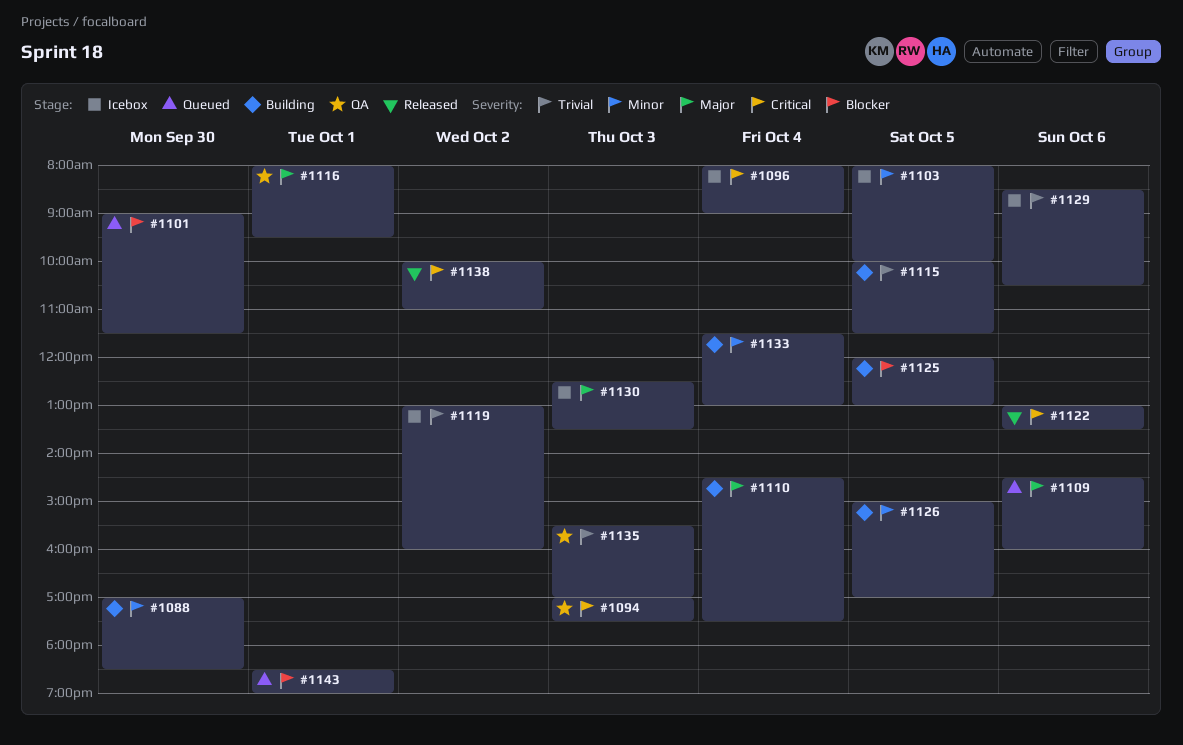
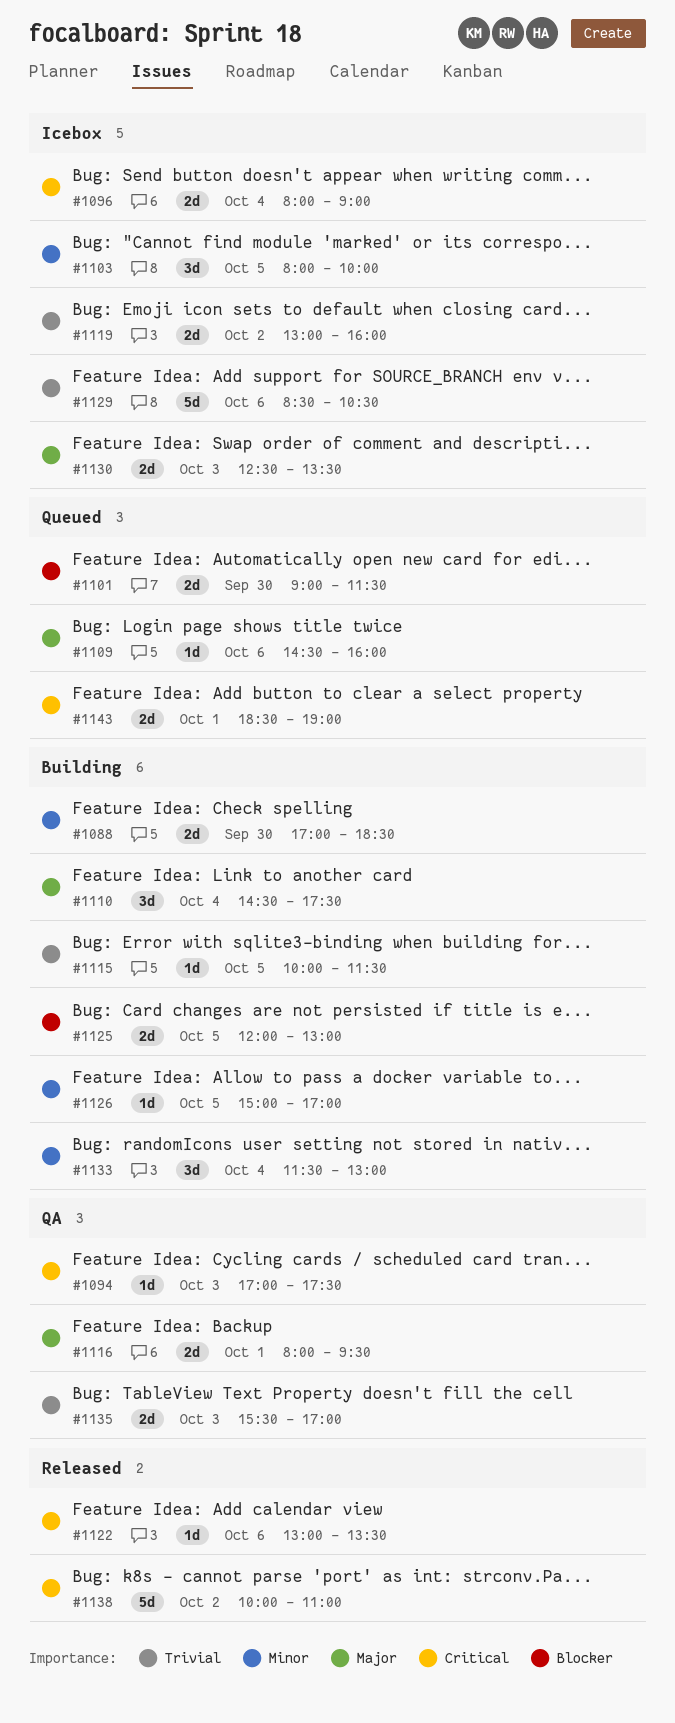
#1143, priority: Blocker -> Critical

